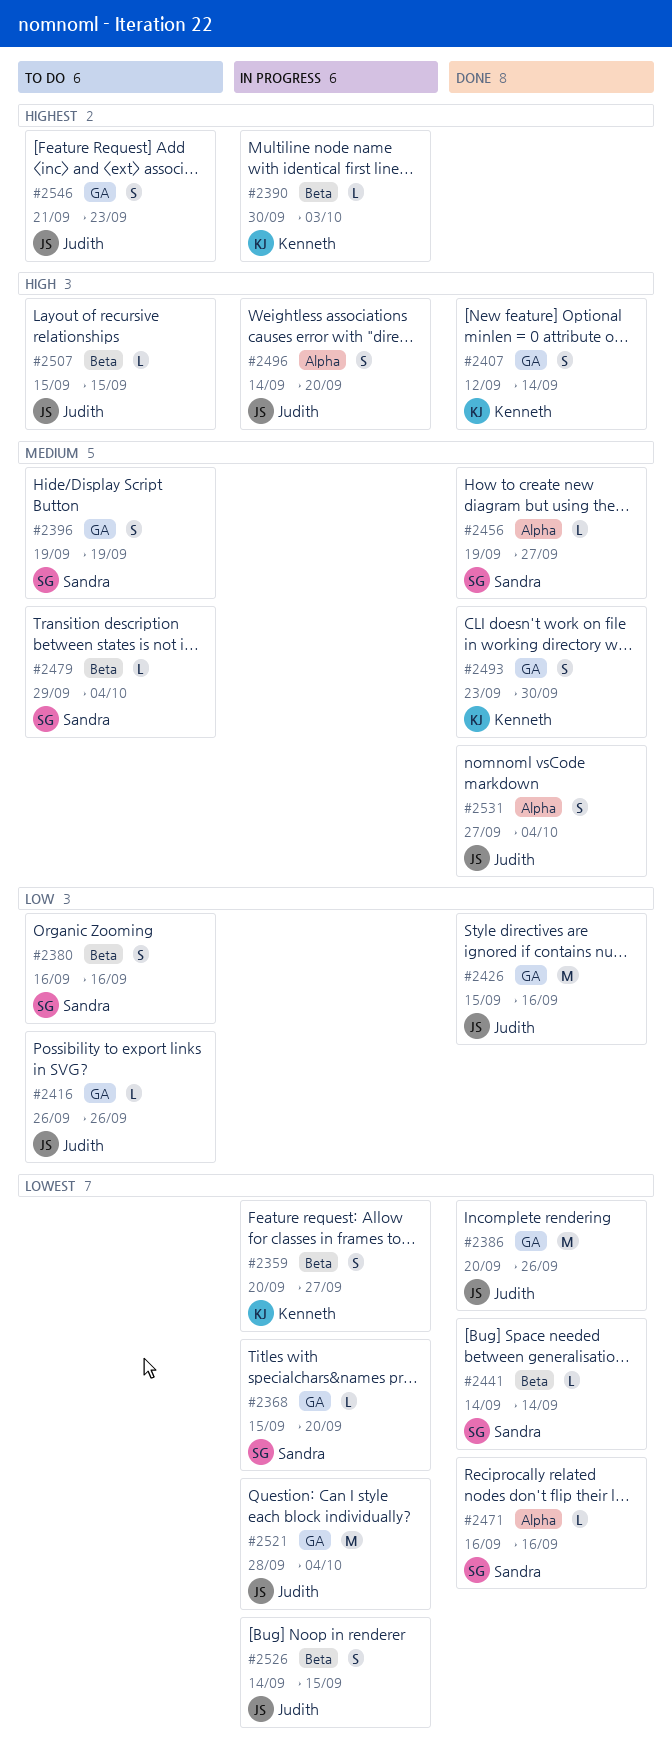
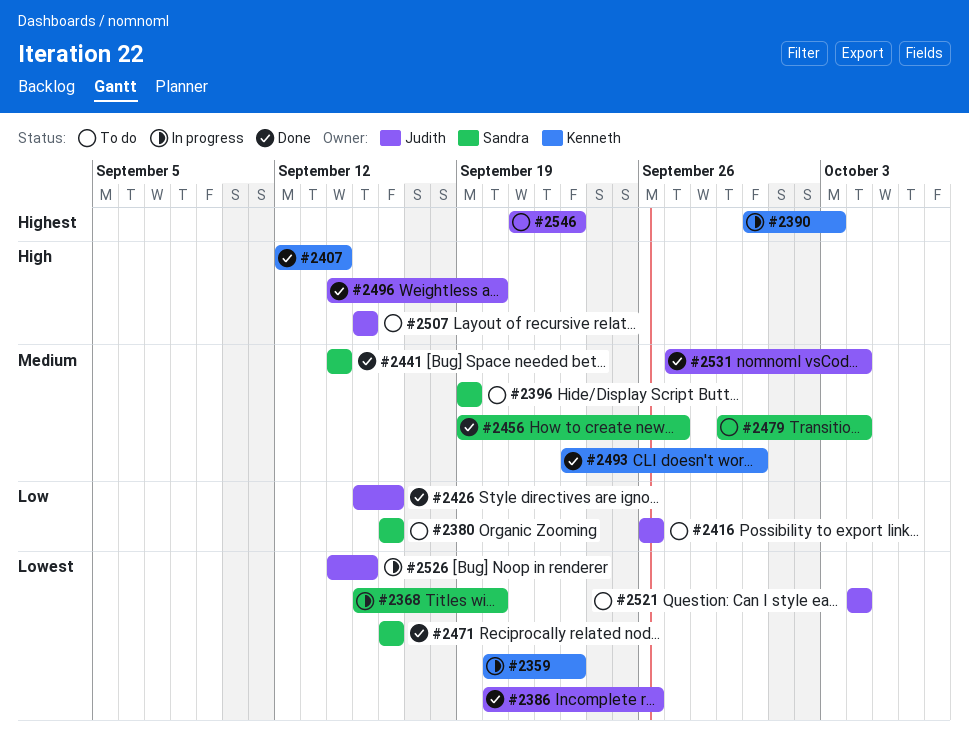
#2359, due: Sep 27 -> Sep 23
#2441, priority: Lowest -> Medium
#2496, status: In progress -> Done
#2521, status: In progress -> To do
#2521, start: Sep 28 -> Oct 4

